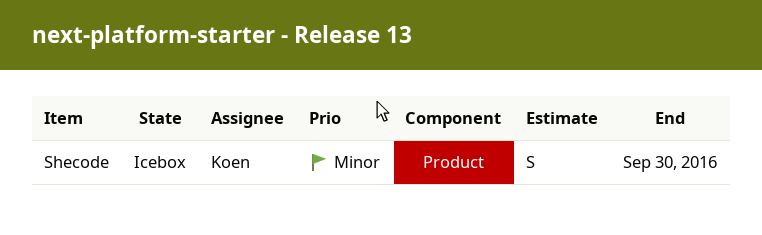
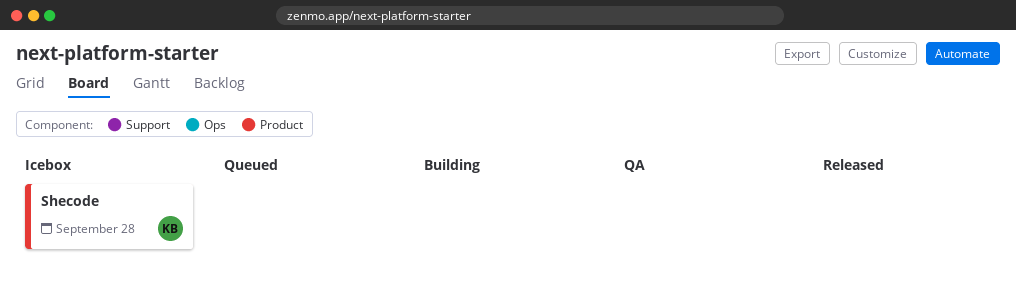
Shecode, due: Sep 30 -> Sep 28

